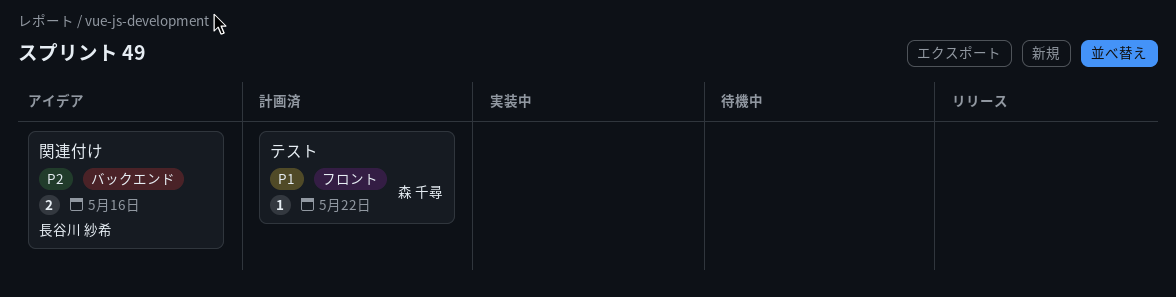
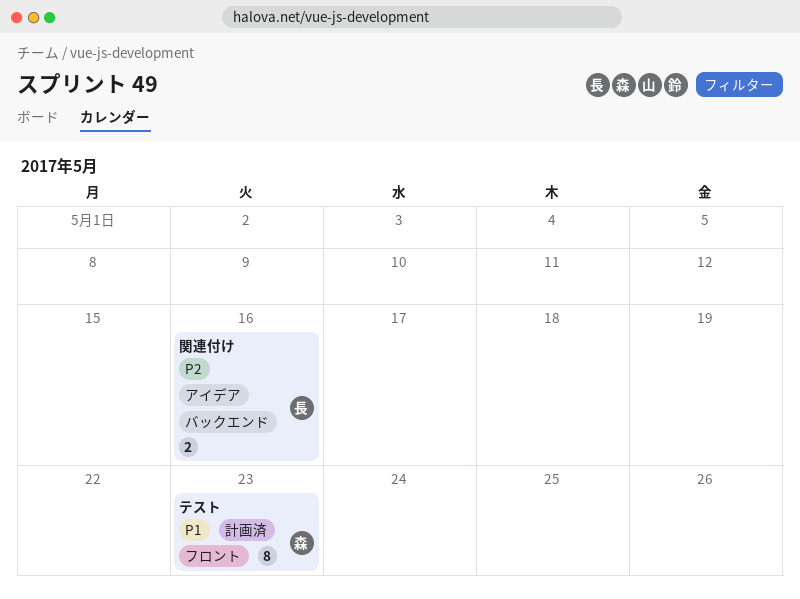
テスト, estimate: 1 -> 8
テスト, due: May 22 -> May 23

